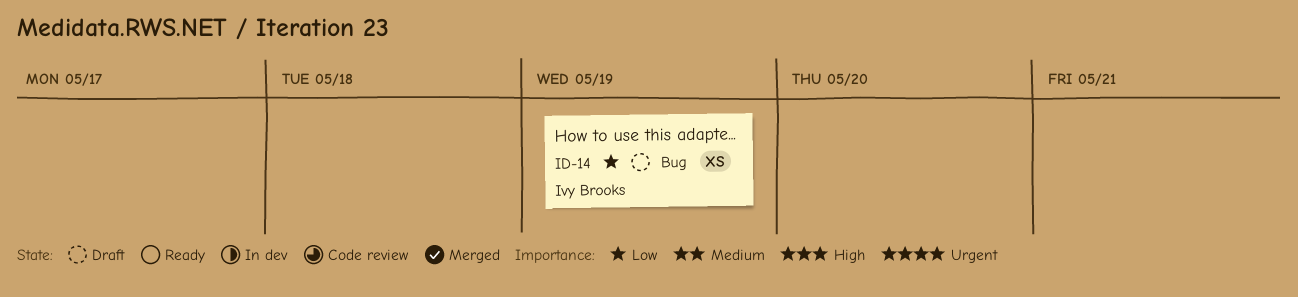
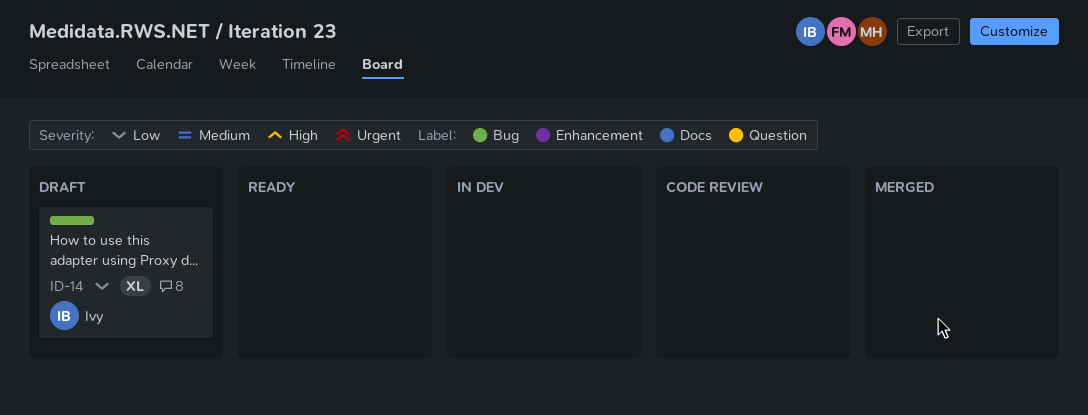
ID-14, estimate: XS -> XL

